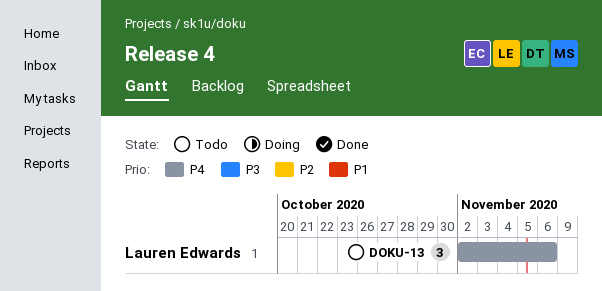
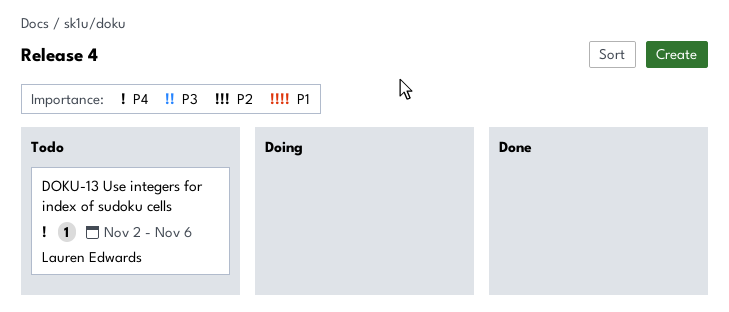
DOKU-13, estimate: 3 -> 1

